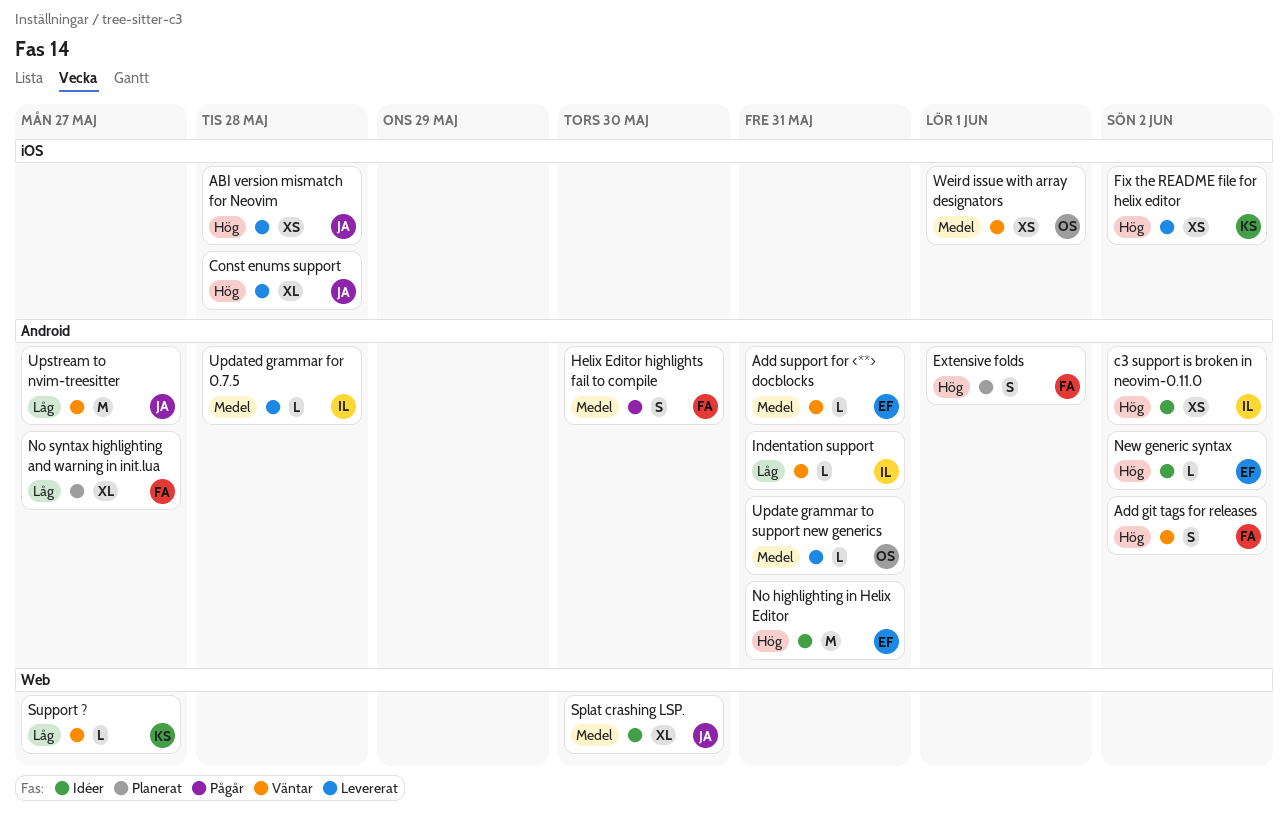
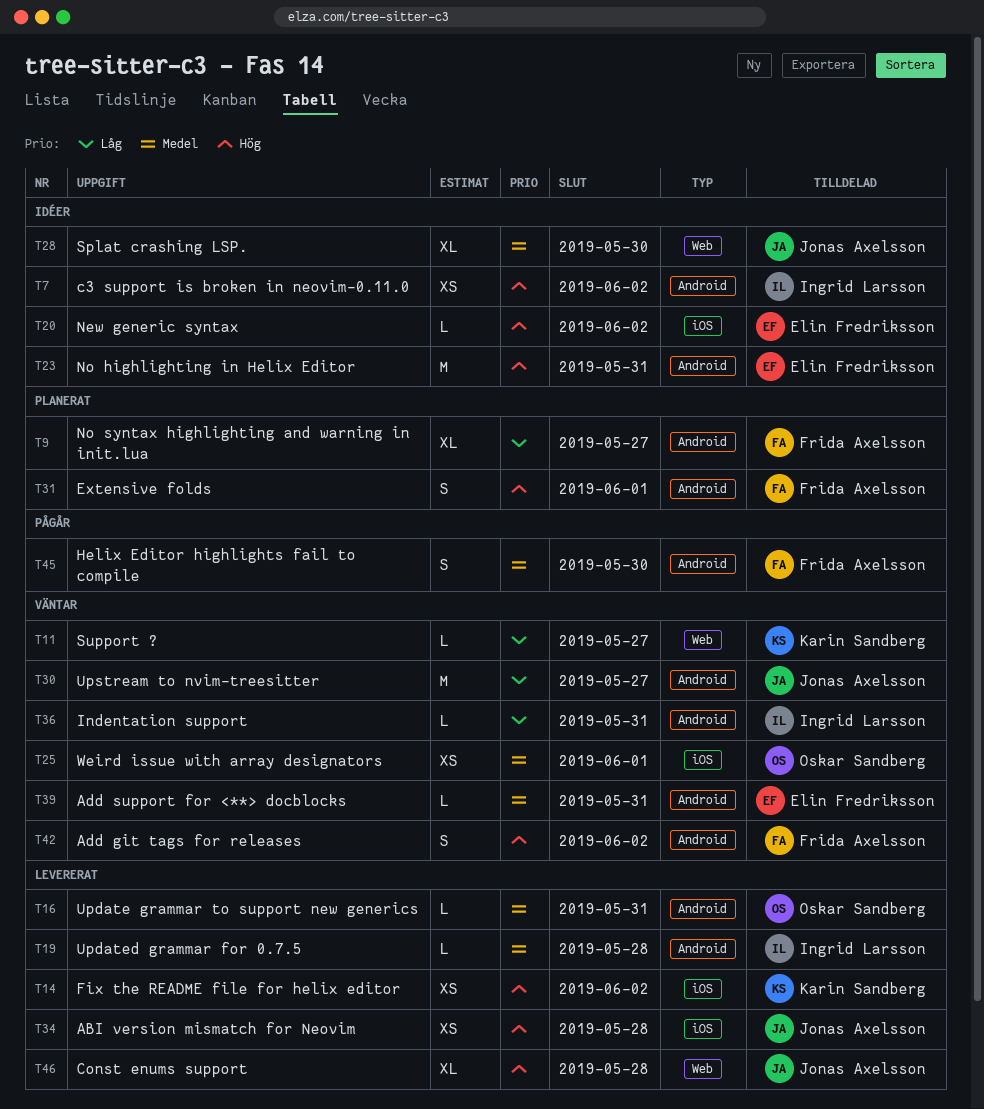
Const enums support, label: iOS -> Web
New generic syntax, label: Android -> iOS

